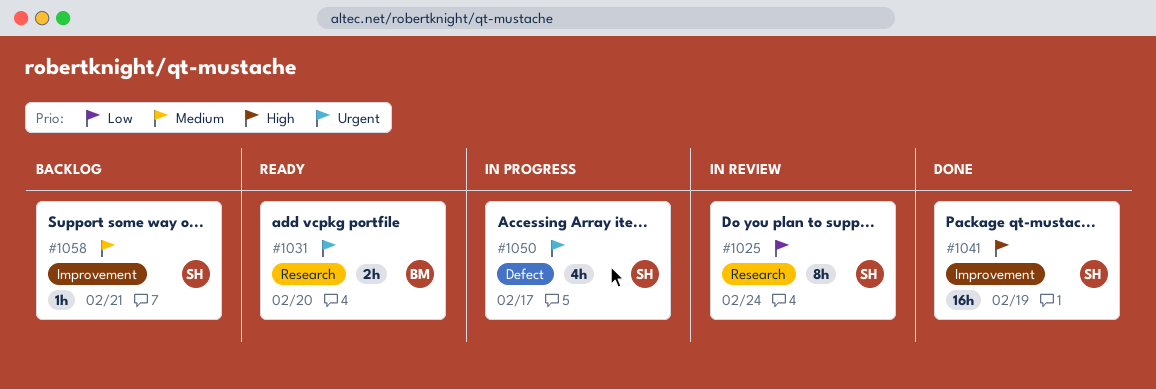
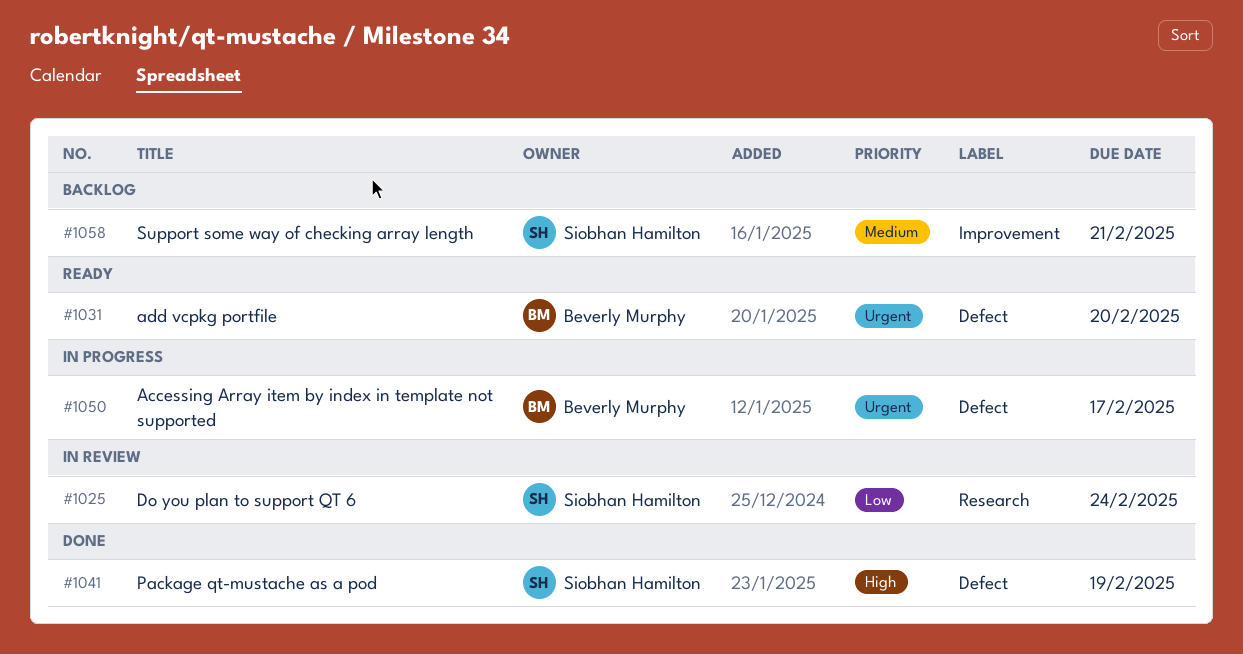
#1031, label: Research -> Defect
#1041, label: Improvement -> Defect
#1050, owner: Siobhan Hamilton -> Beverly Murphy

